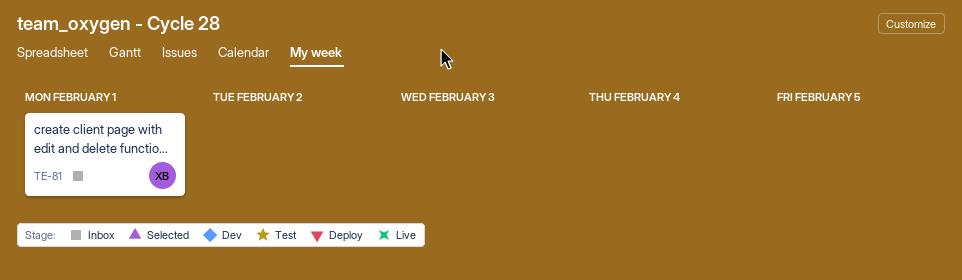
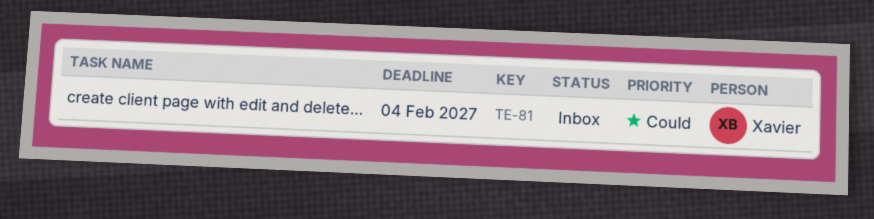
TE-81, due: Feb 1 -> Feb 4

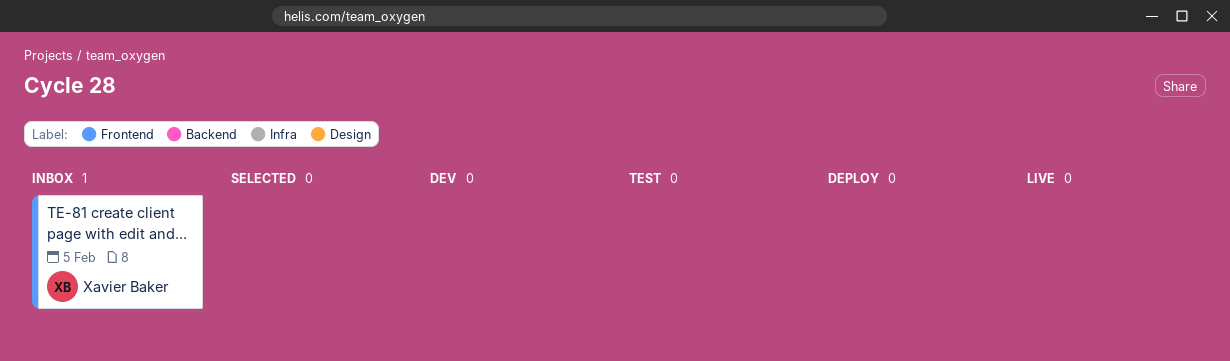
TE-81, due: Feb 4 -> Feb 5

